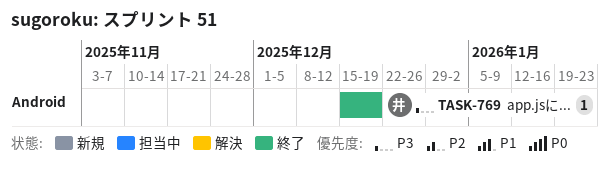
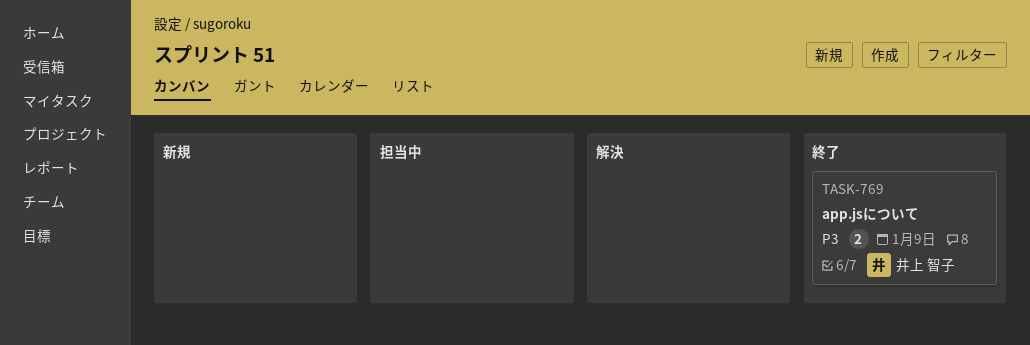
TASK-769, estimate: 1 -> 2
TASK-769, due: Dec 19 -> Jan 9

